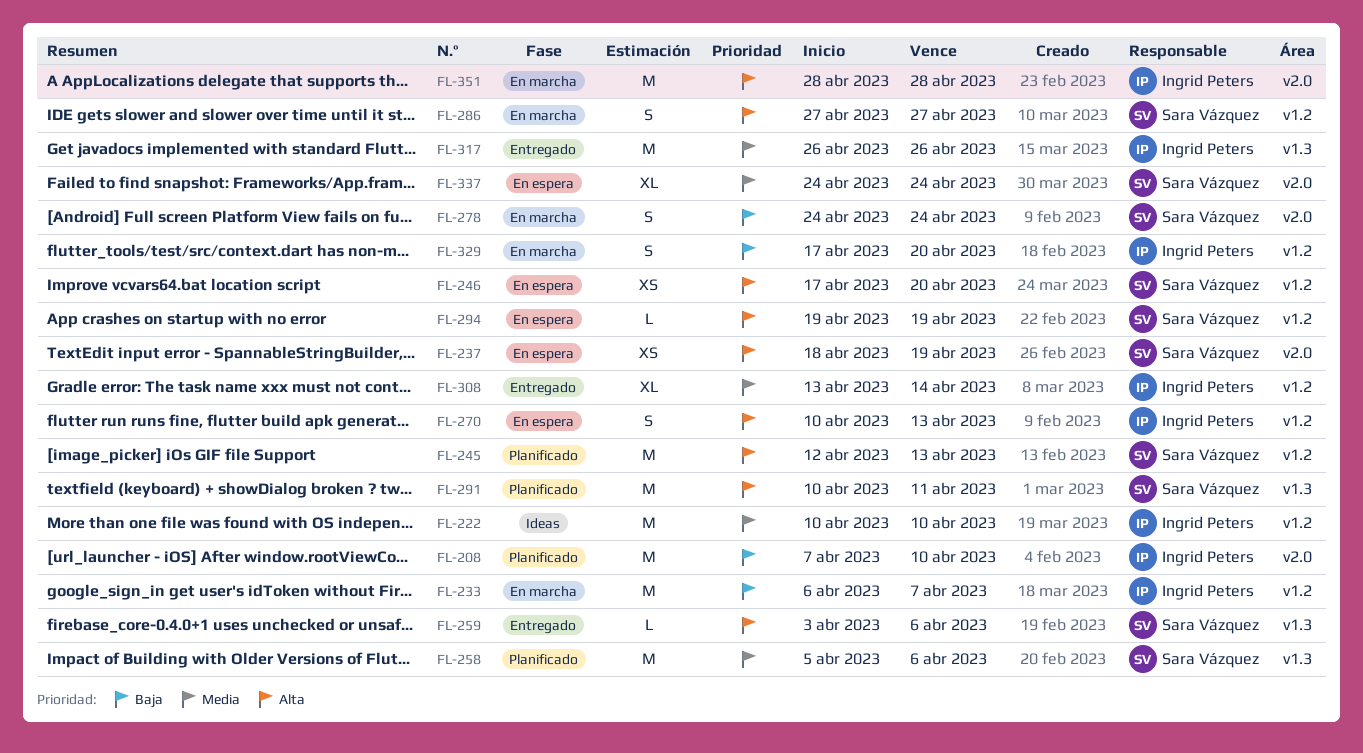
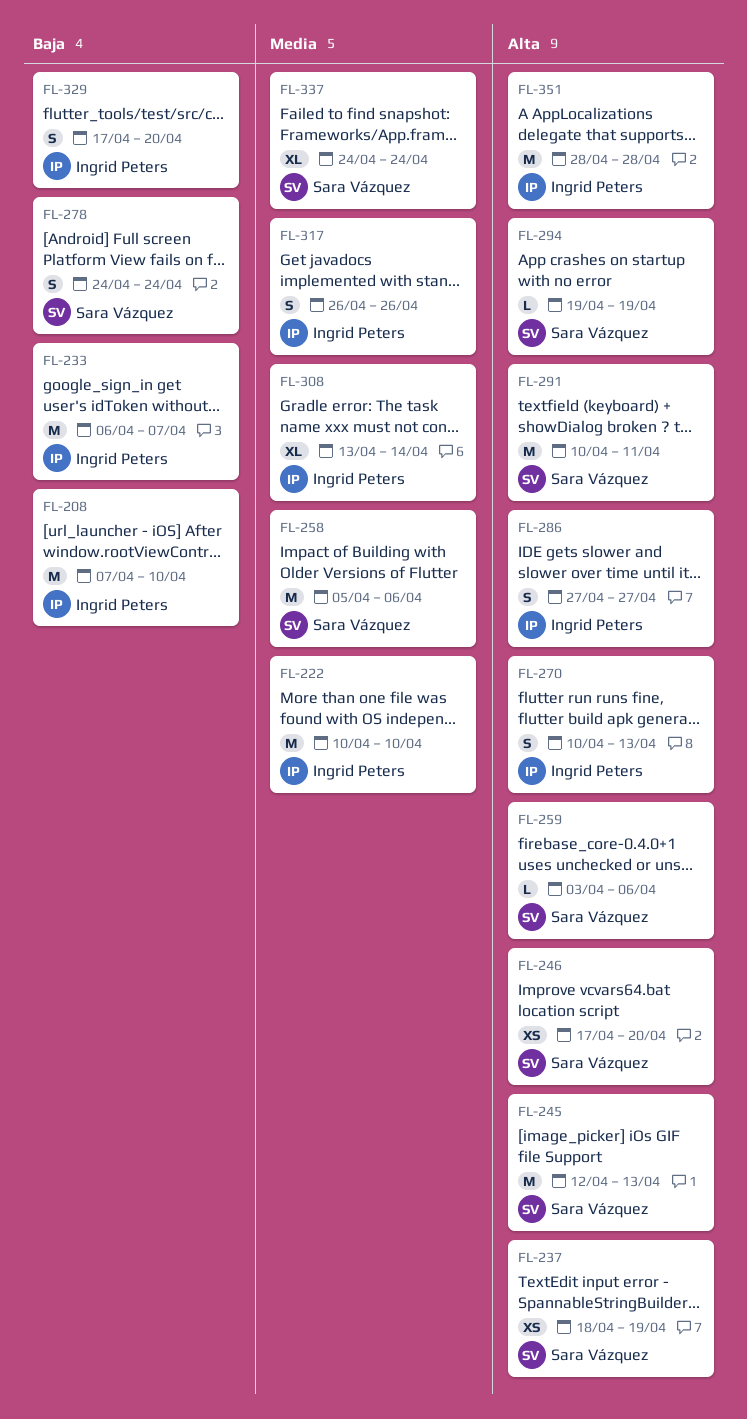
FL-286, owner: Sara Vázquez -> Ingrid Peters
FL-317, estimate: M -> S

